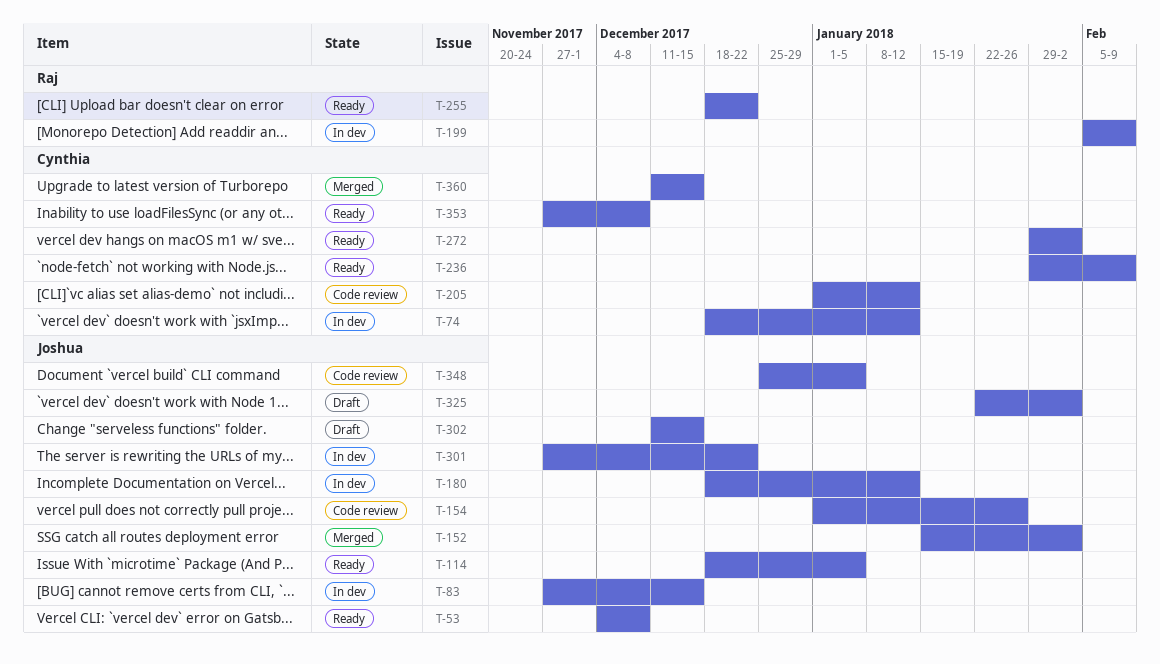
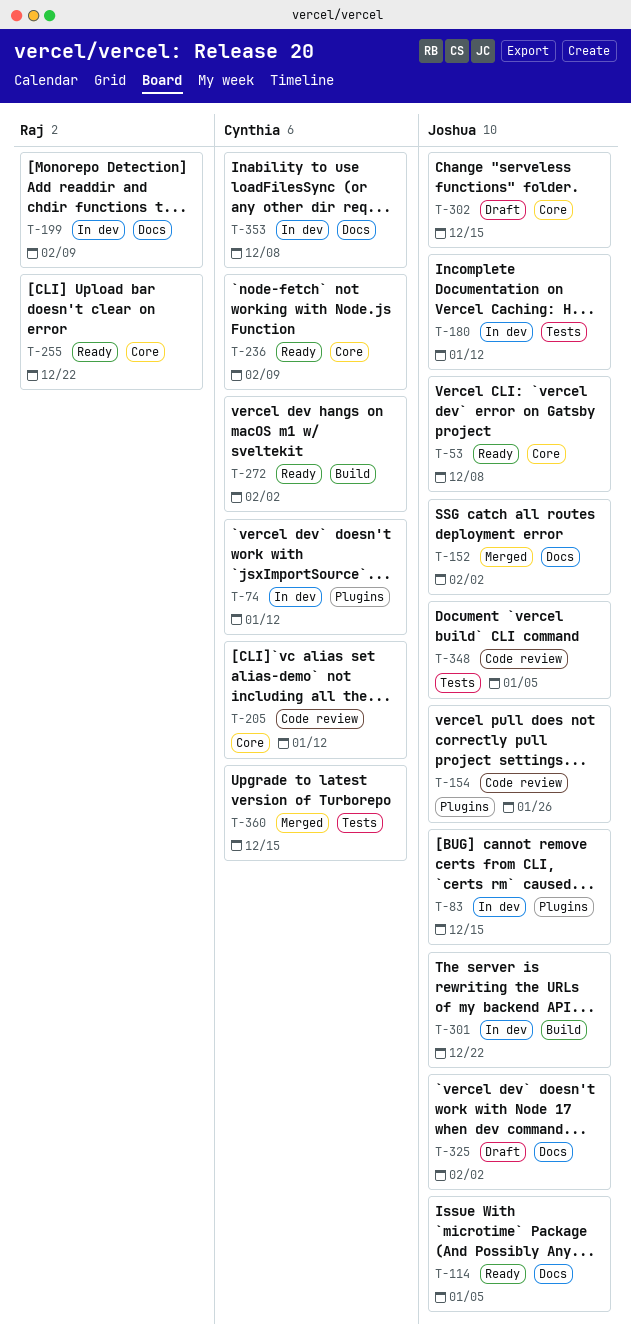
T-353, status: Ready -> In dev

